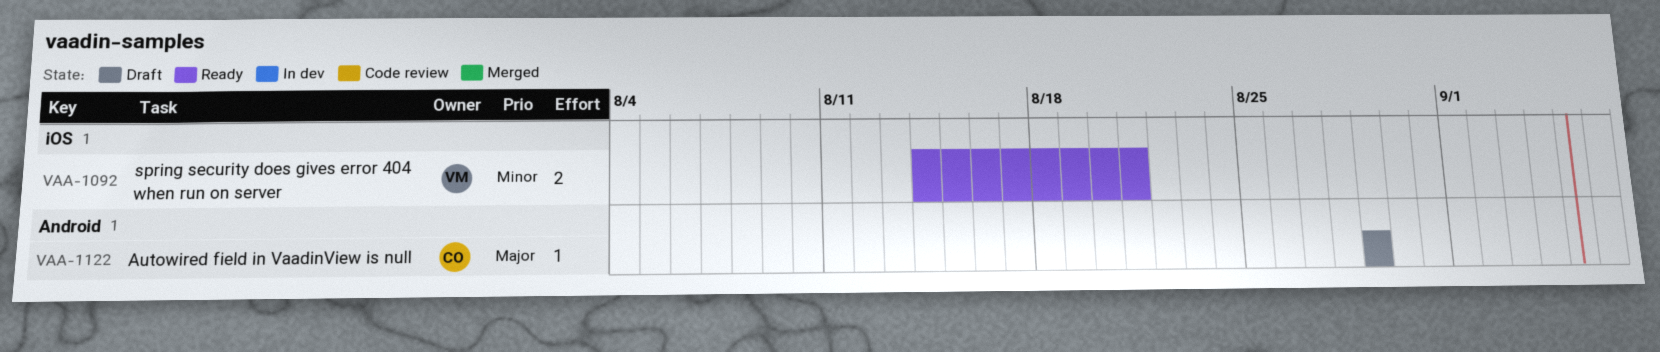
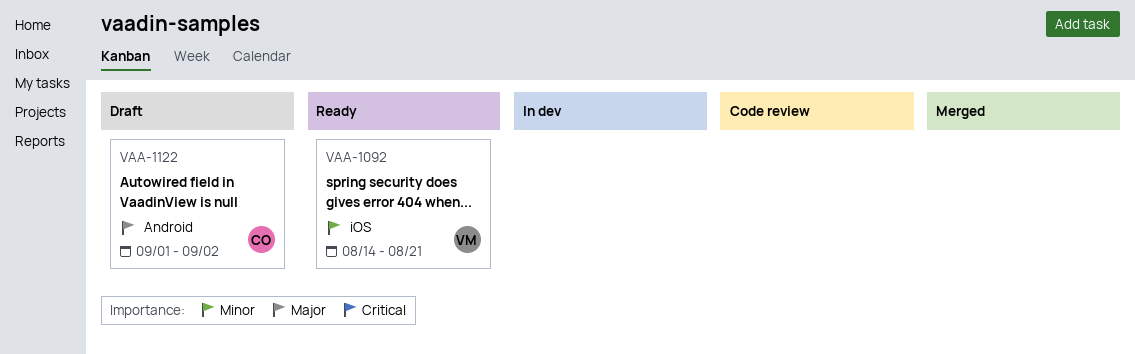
VAA-1122, start: Aug 29 -> Sep 1
VAA-1122, due: Aug 29 -> Sep 2

